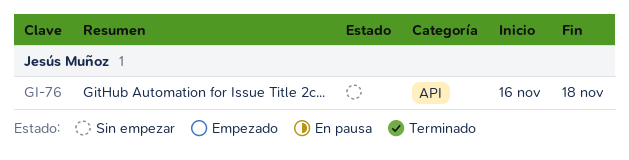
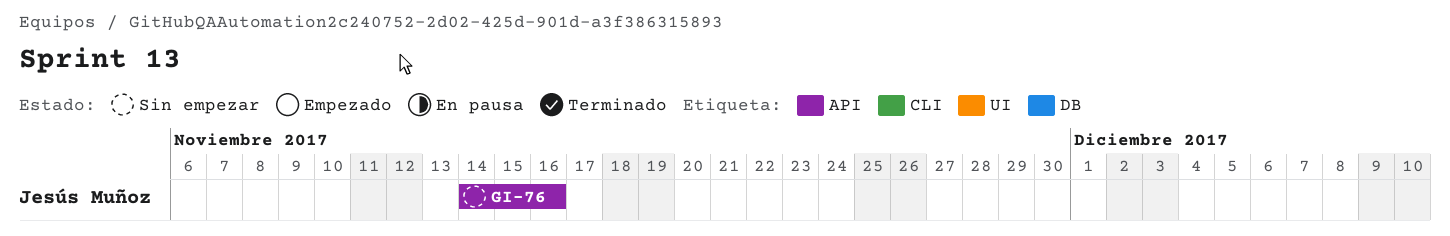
GI-76, start: Nov 16 -> Nov 14
GI-76, due: Nov 18 -> Nov 16

